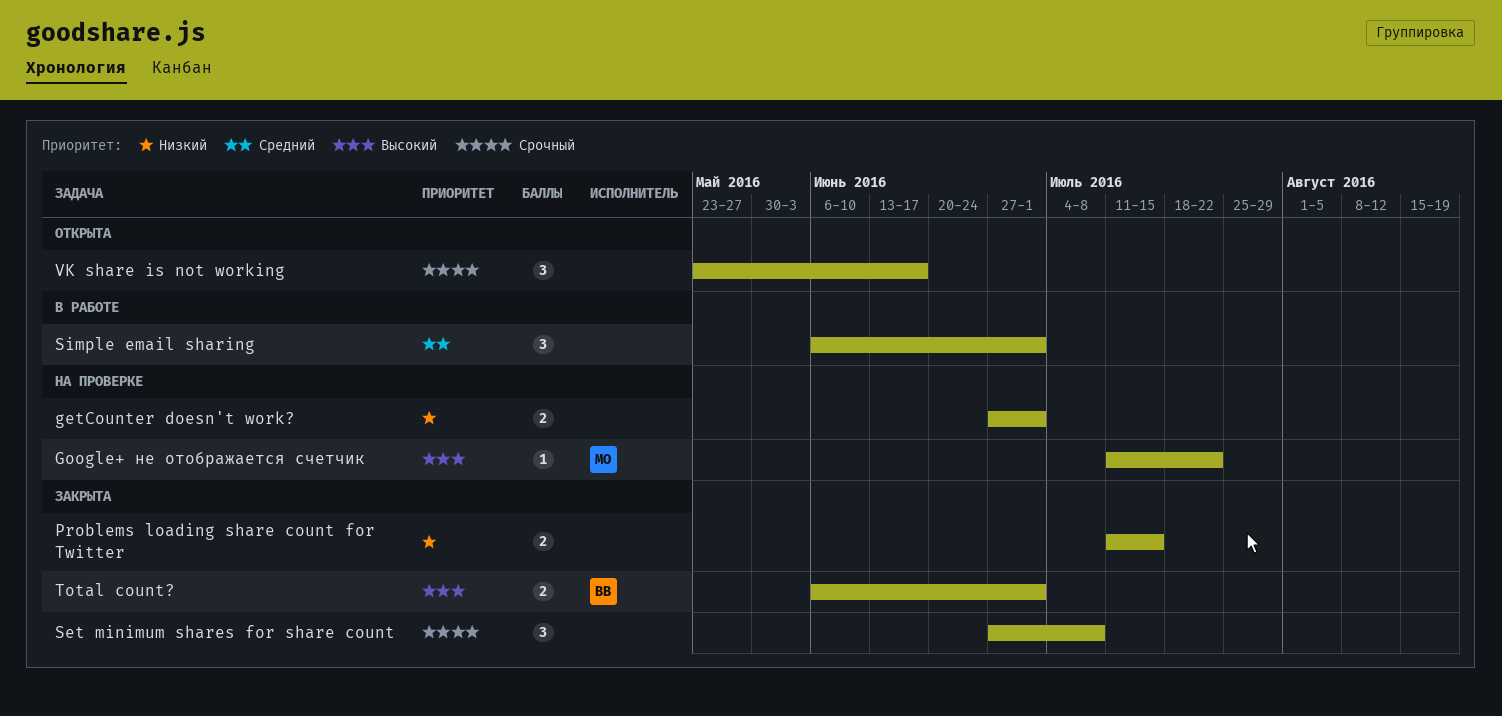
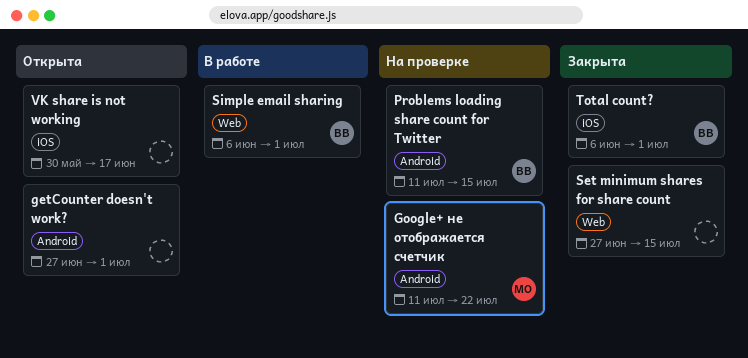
getCounter doesn't work?, status: На проверке -> Открыта
Problems loading share count for Twitter, status: Закрыта -> На проверке
Problems loading share count for Twitter, owner: none -> ВВ
Set minimum shares for share count, due: Jul 8 -> Jul 15
Simple email sharing, owner: none -> ВВ
VK share is not working, start: May 23 -> May 30

